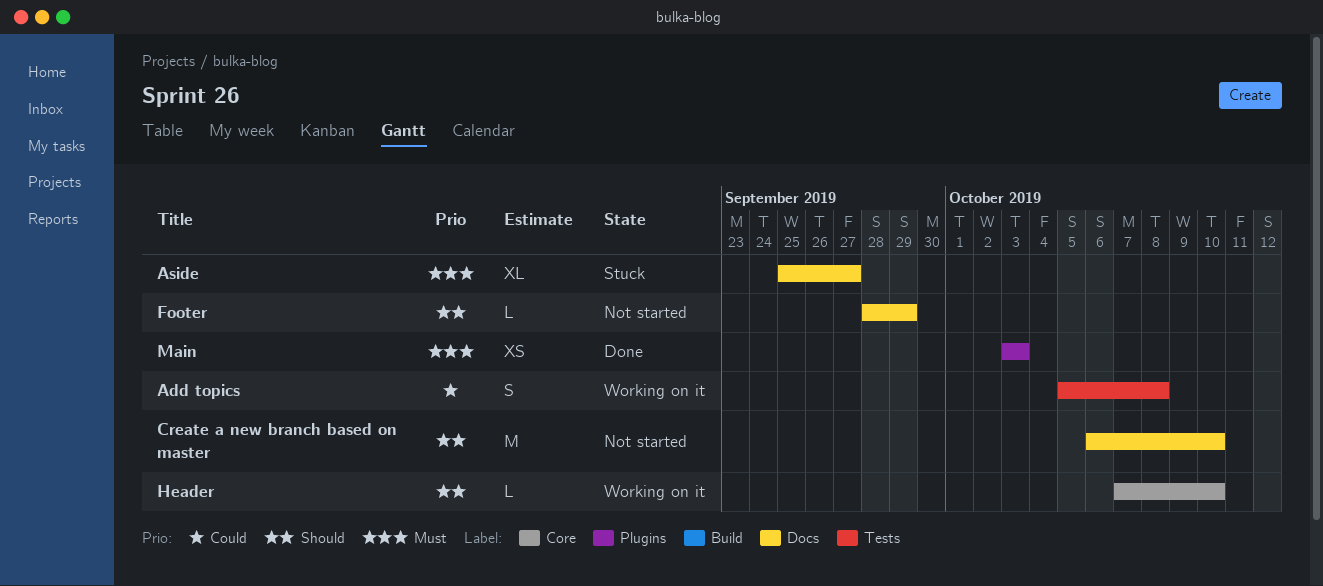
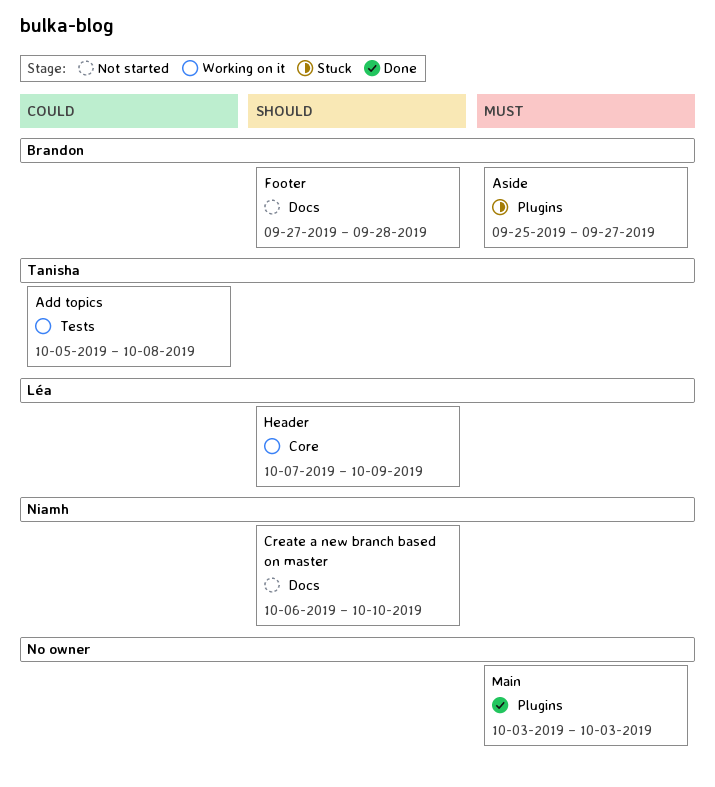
Aside, label: Docs -> Plugins
Footer, start: Sep 28 -> Sep 27
Footer, due: Sep 29 -> Sep 28
Header, due: Oct 10 -> Oct 9

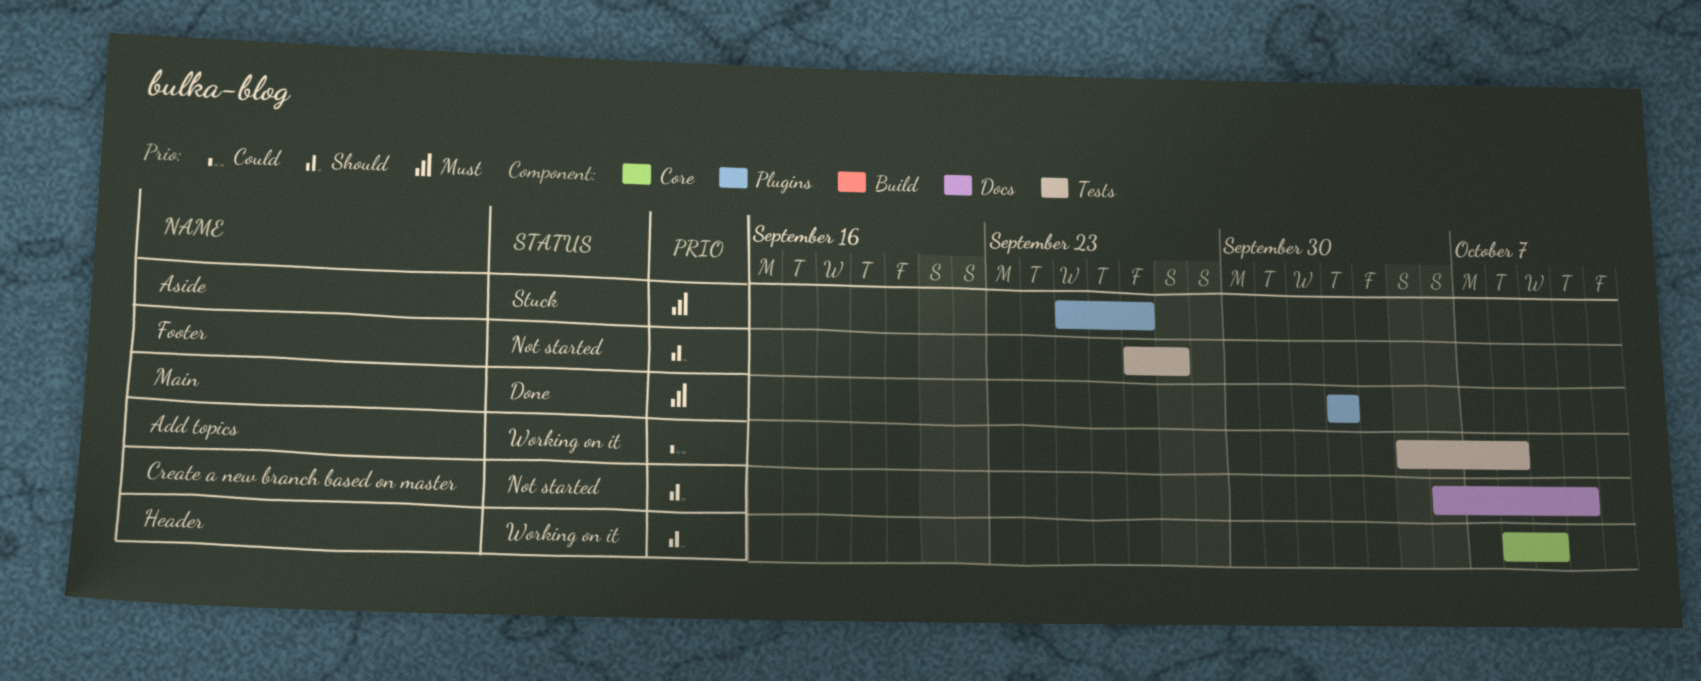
Footer, label: Docs -> Tests
Header, start: Oct 7 -> Oct 8

